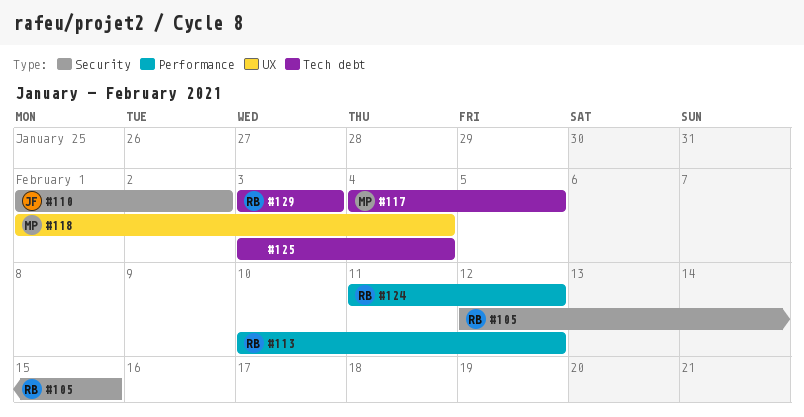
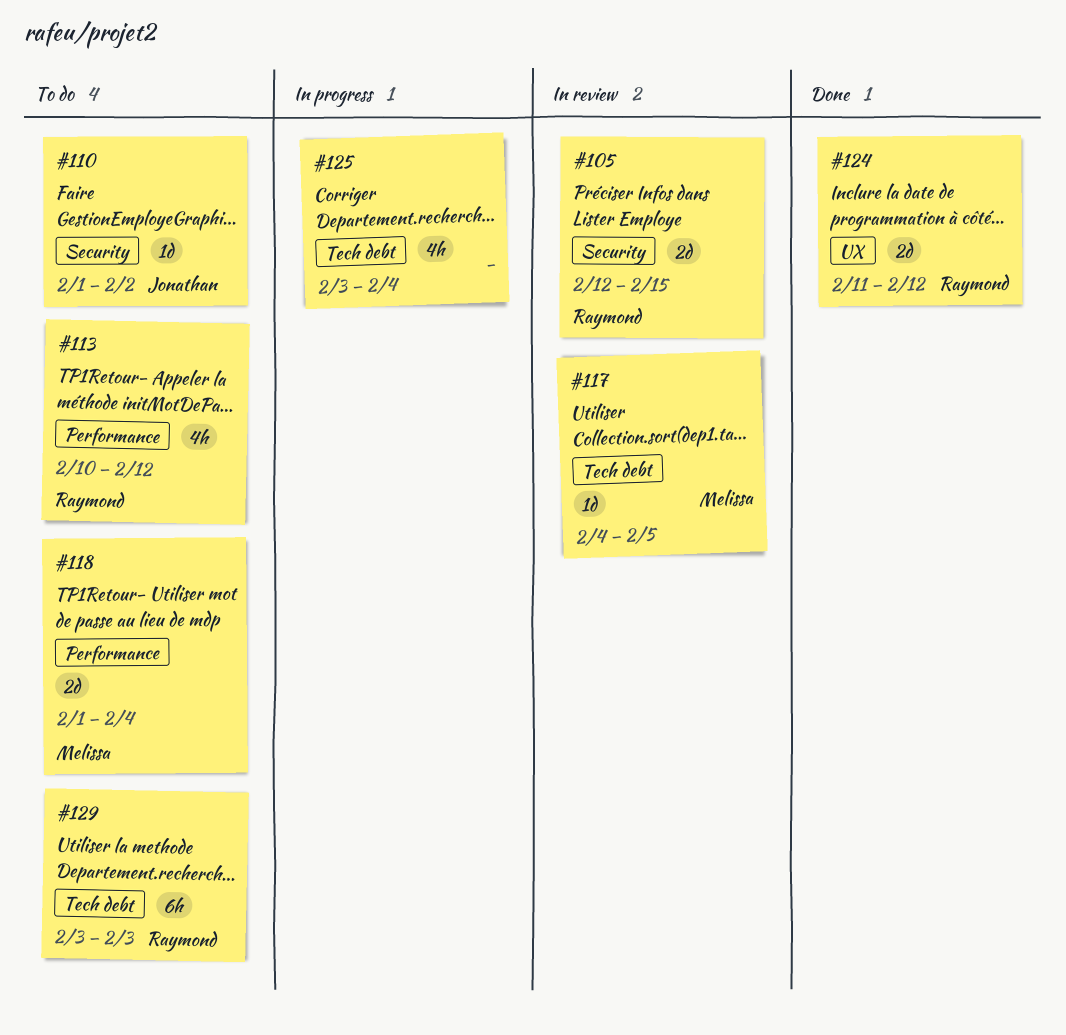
#118, label: UX -> Performance
#124, label: Performance -> UX

